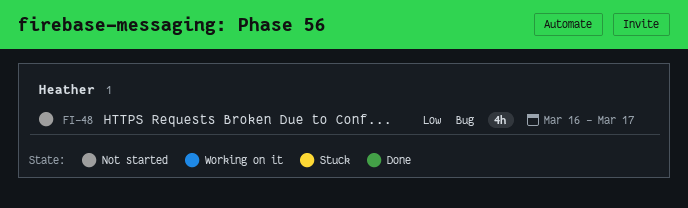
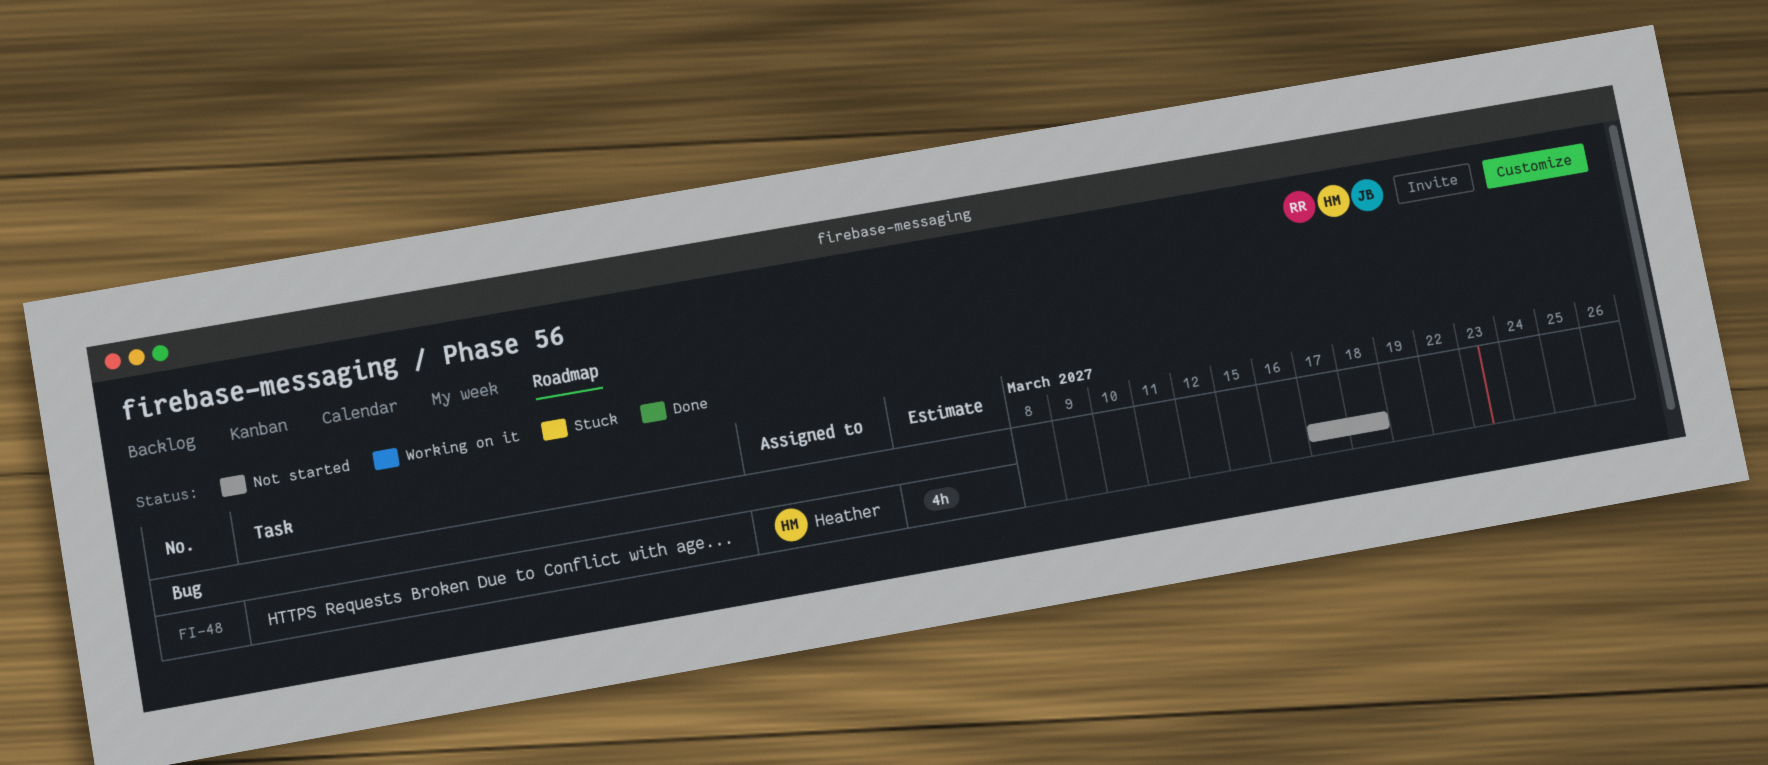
FI-48, start: Mar 16 -> Mar 17
FI-48, due: Mar 17 -> Mar 18

